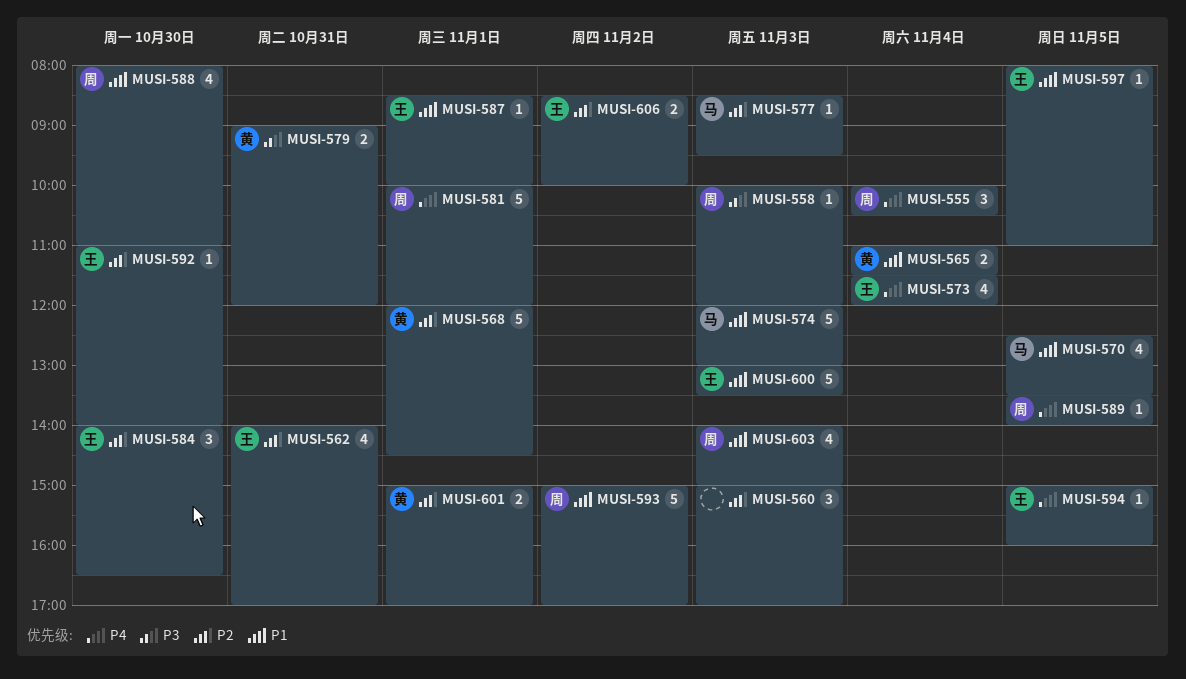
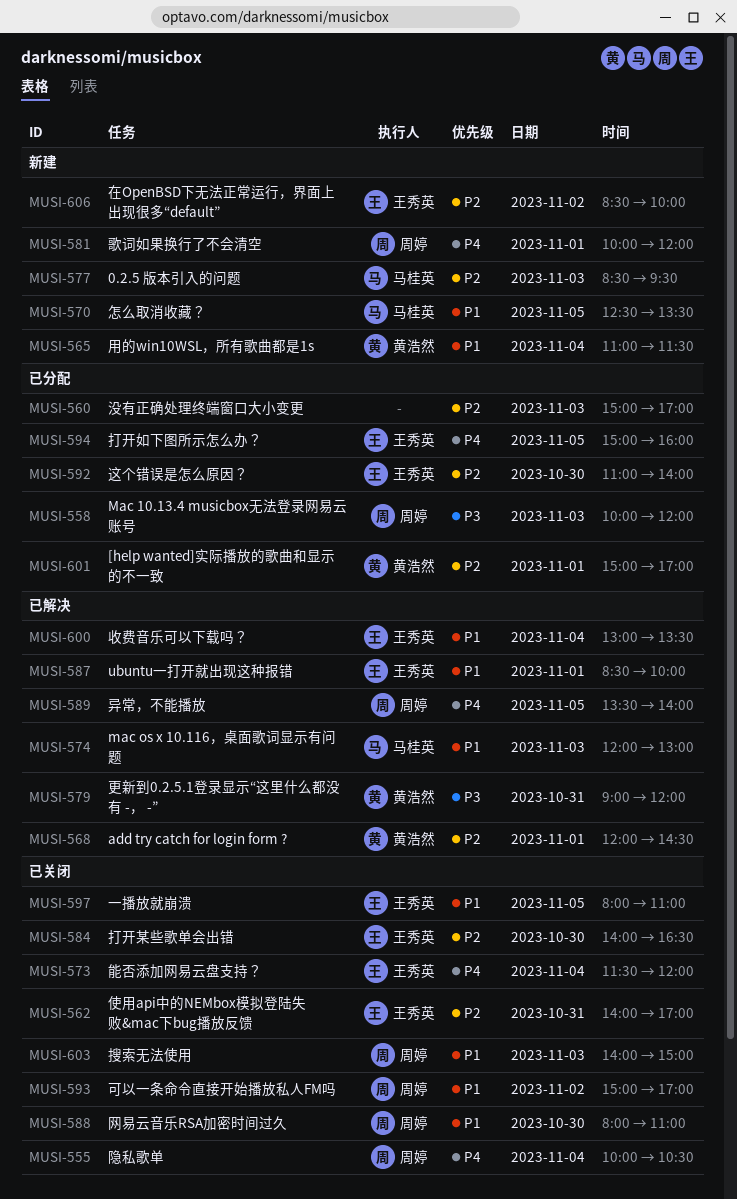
MUSI-600, day: Nov 3 -> Nov 4

